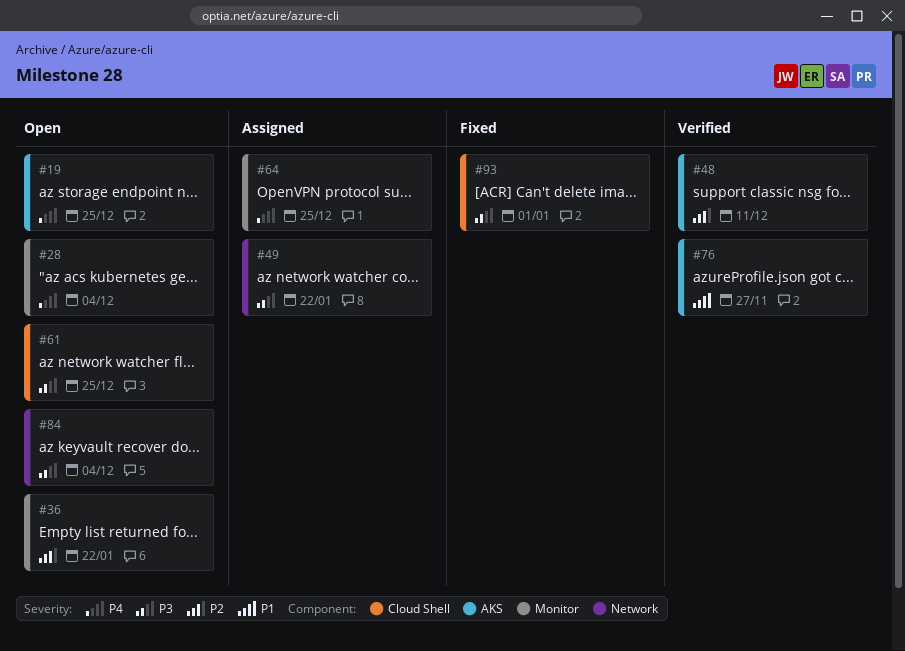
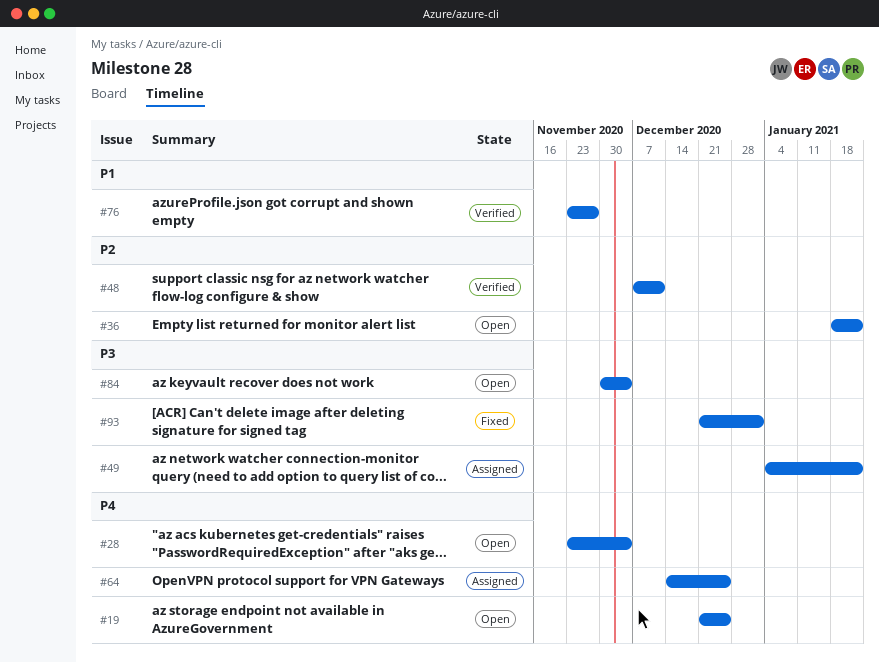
#61: present -> none

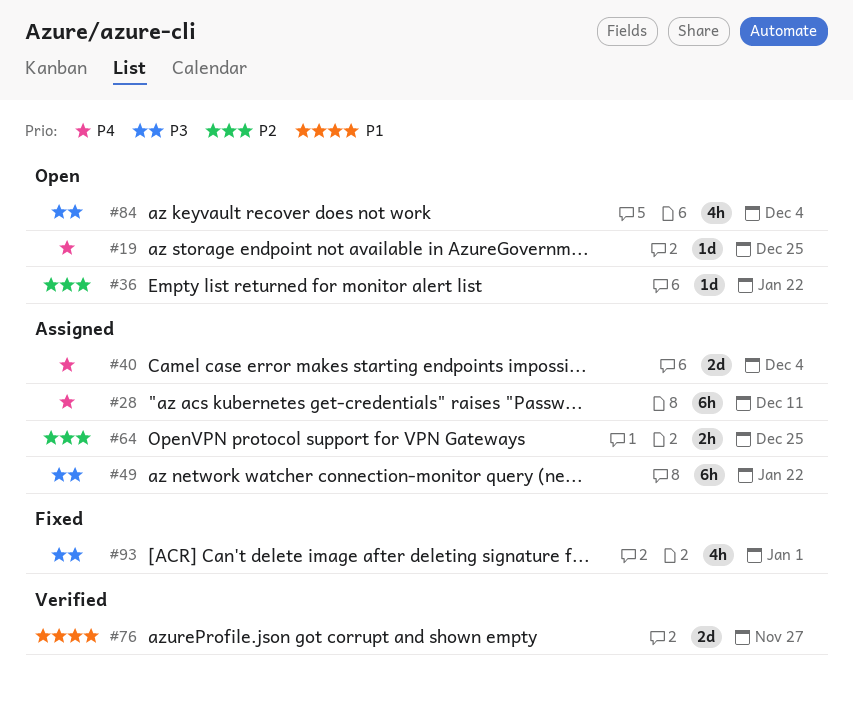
#28, status: Open -> Assigned
#28, due: Dec 4 -> Dec 11
#40: none -> present
#48: present -> none
#64, priority: P4 -> P2

